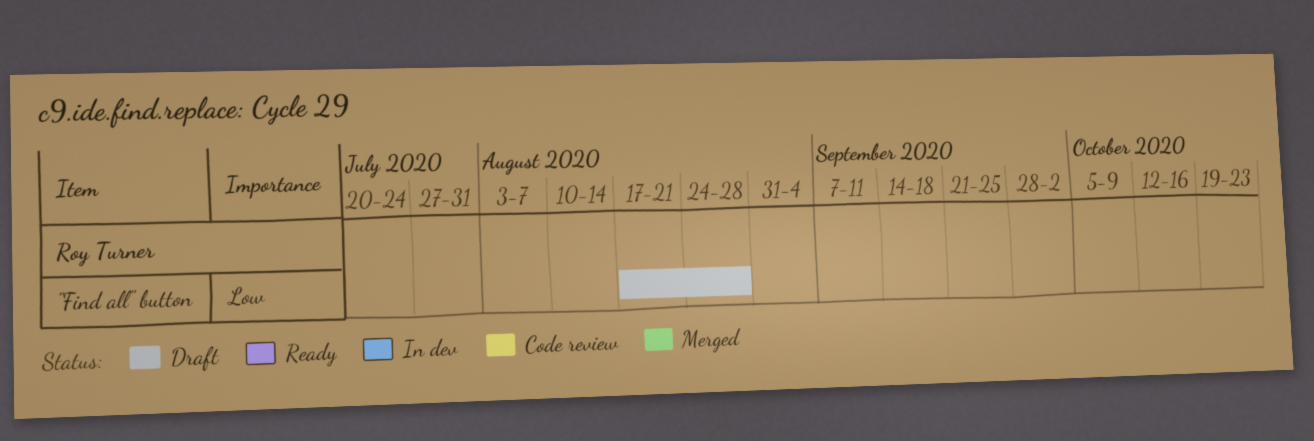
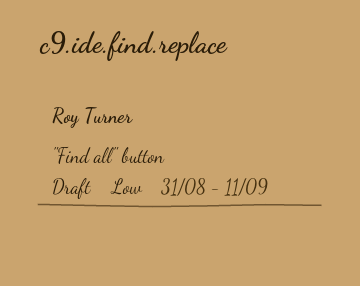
"Find all" button, start: Aug 17 -> Aug 31
"Find all" button, due: Aug 28 -> Sep 11

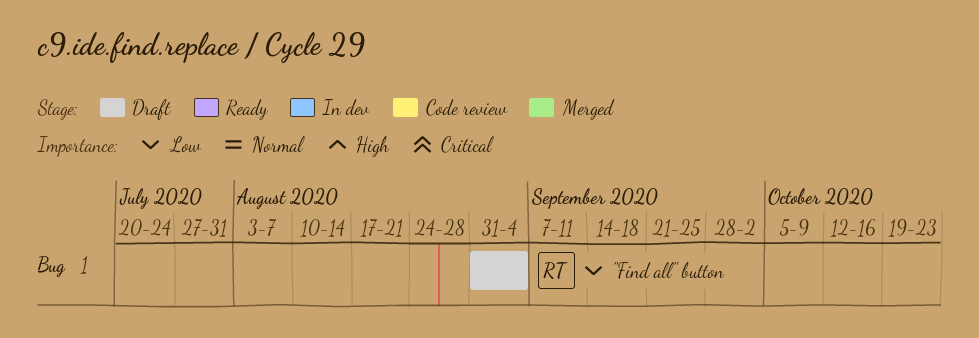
"Find all" button, due: Sep 11 -> Sep 4

